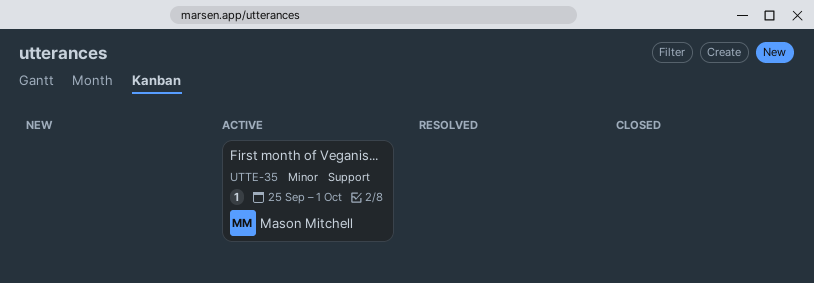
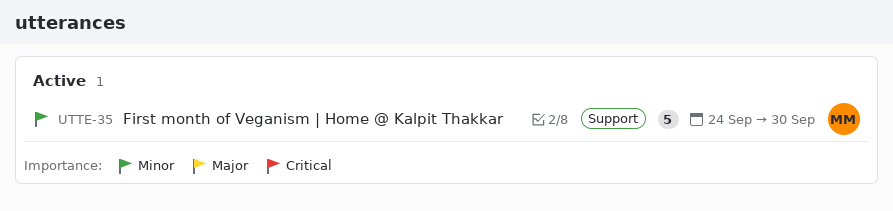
UTTE-35, estimate: 1 -> 5
UTTE-35, start: Sep 25 -> Sep 24
UTTE-35, due: Oct 1 -> Sep 30

